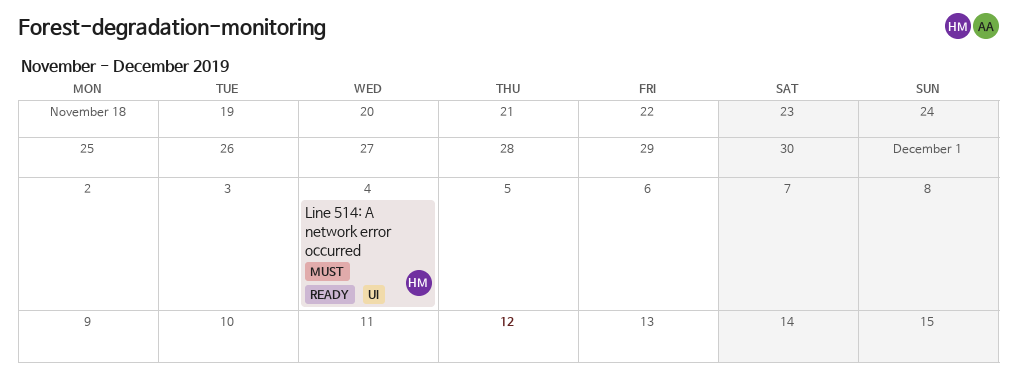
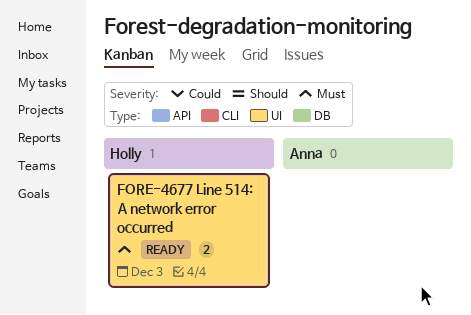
Line 514: A network error occurred, due: Dec 4 -> Dec 3

